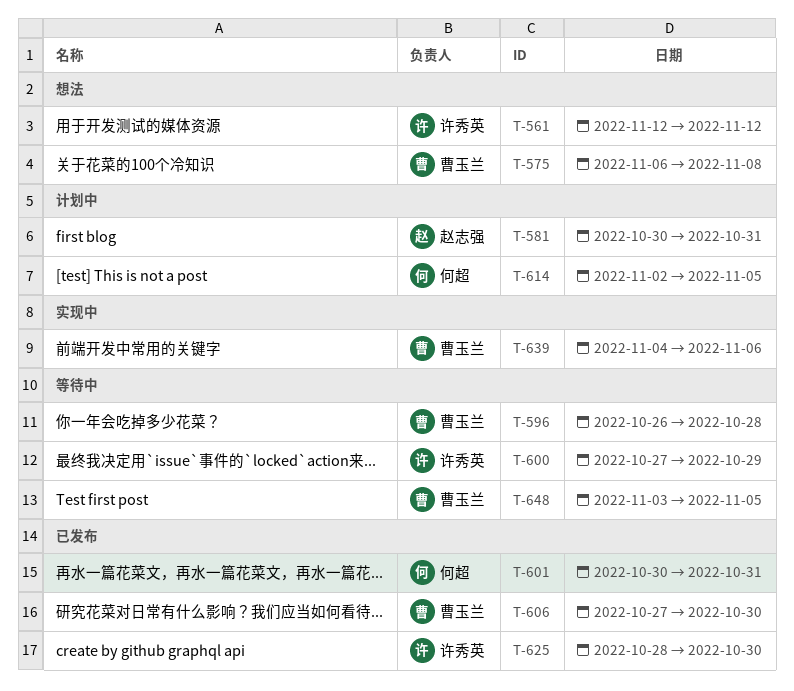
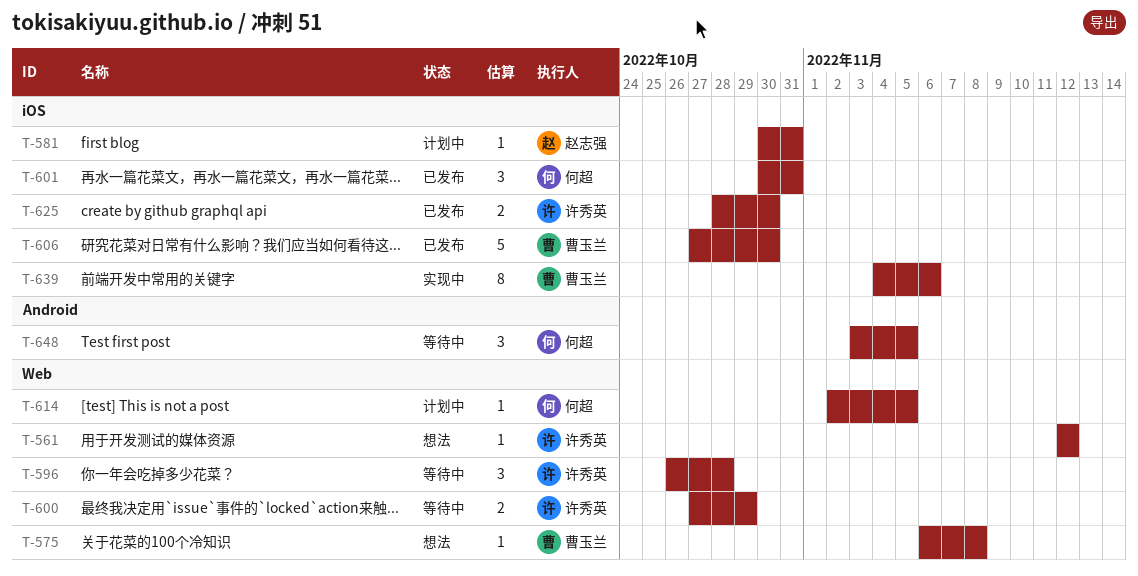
T-596, owner: 曹玉兰 -> 许秀英
T-648, owner: 曹玉兰 -> 何超

